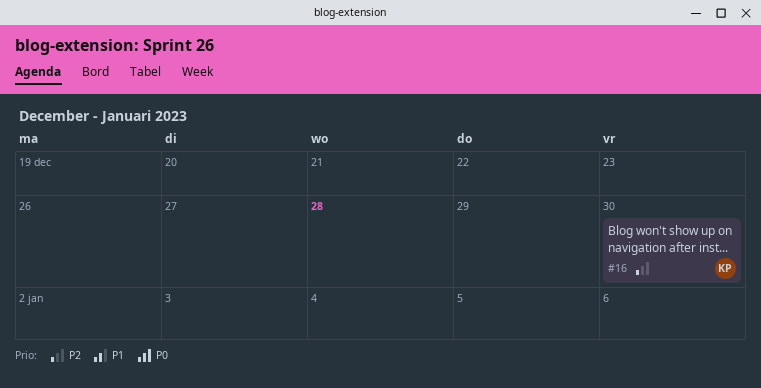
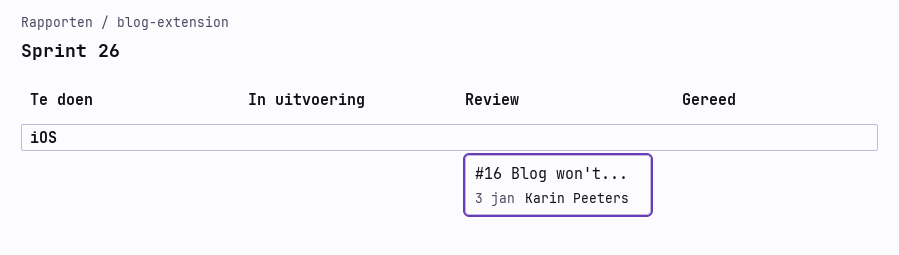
#16, due: Dec 30 -> Jan 3

